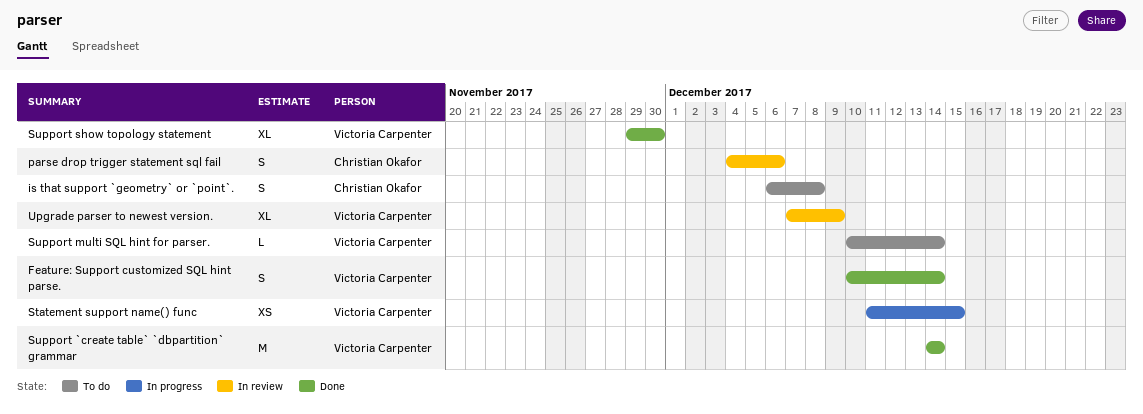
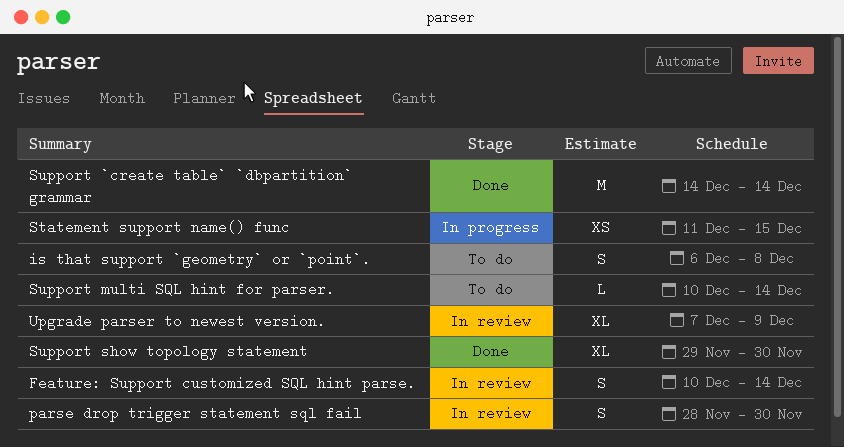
Feature: Support customized SQL hint parse., status: Done -> In review
parse drop trigger statement sql fail, start: Dec 4 -> Nov 28
parse drop trigger statement sql fail, due: Dec 6 -> Nov 30

